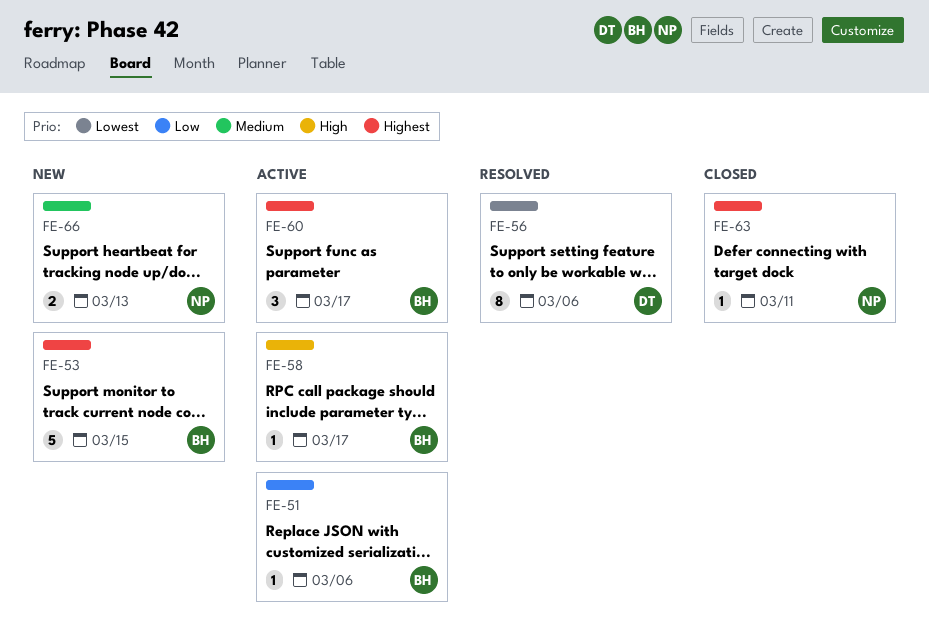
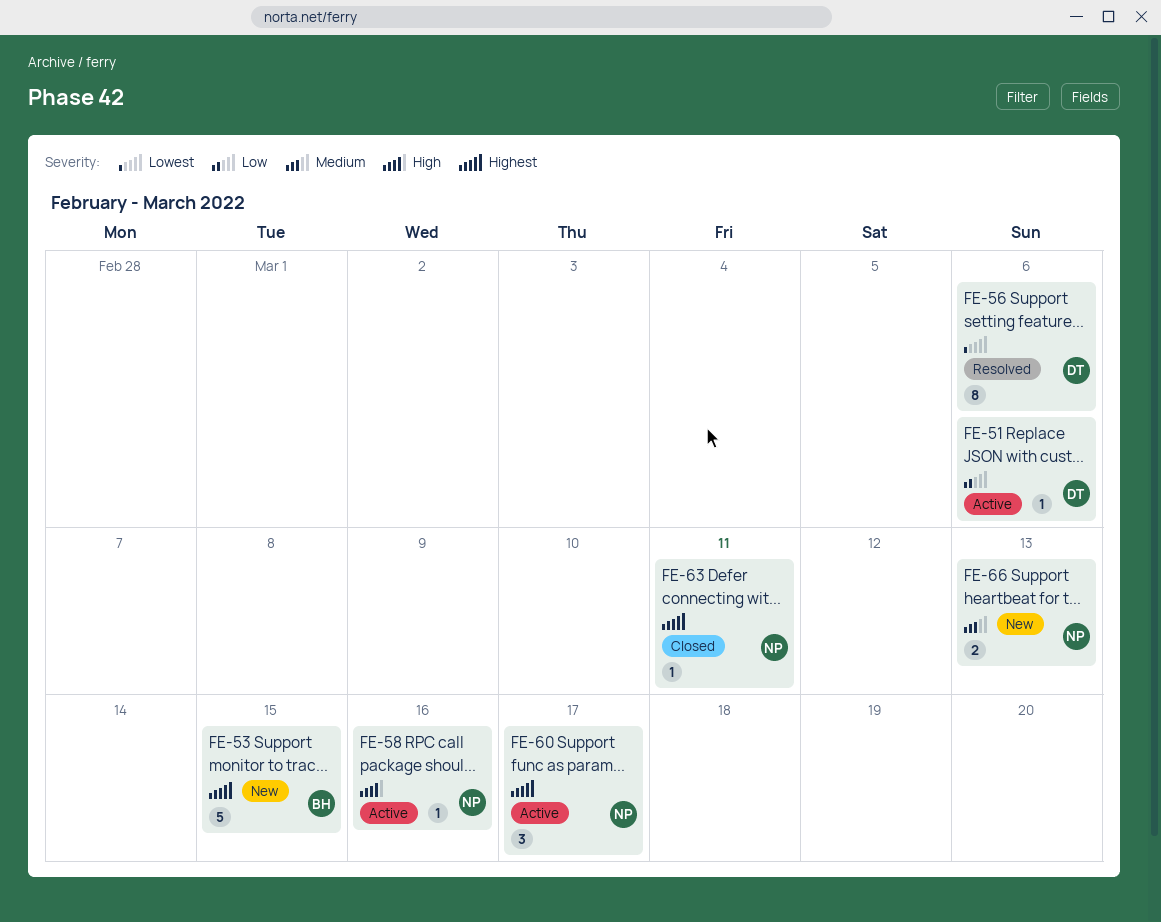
FE-51, owner: BH -> DT
FE-58, owner: BH -> NP
FE-58, due: Mar 17 -> Mar 16
FE-60, owner: BH -> NP

